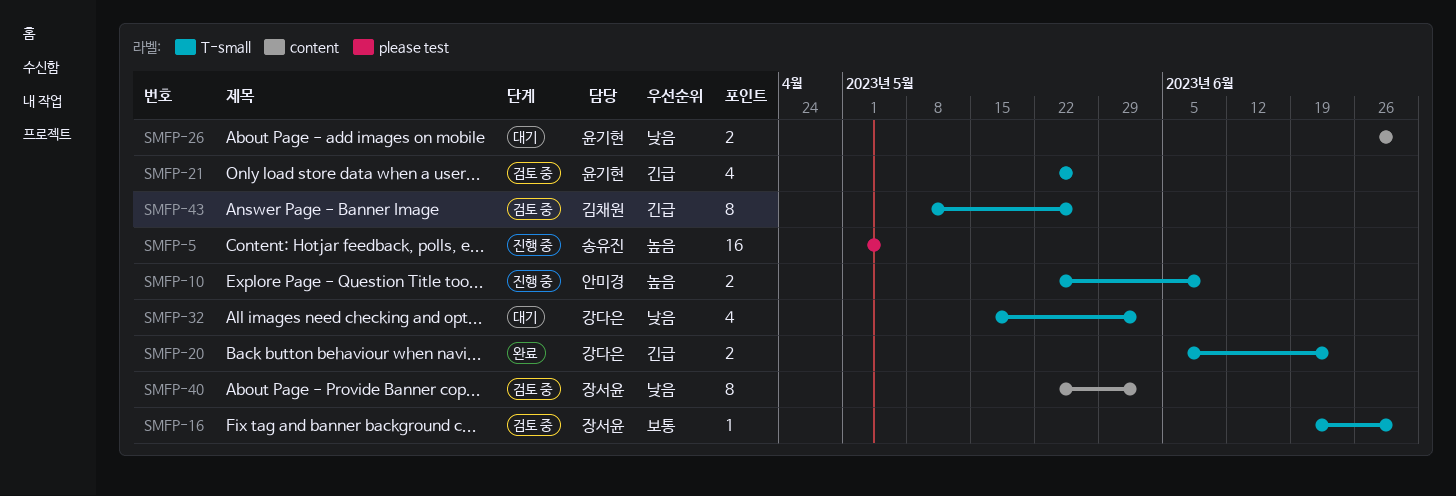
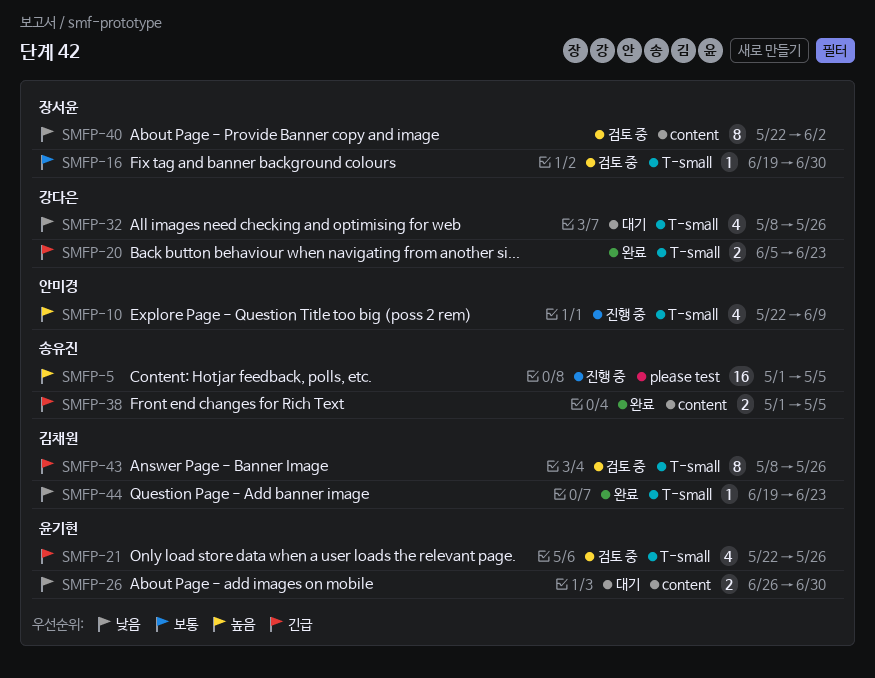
SMFP-10, estimate: 2 -> 4
SMFP-32, start: May 15 -> May 8
SMFP-32, due: Jun 2 -> May 26
SMFP-38: none -> present
SMFP-44: none -> present

